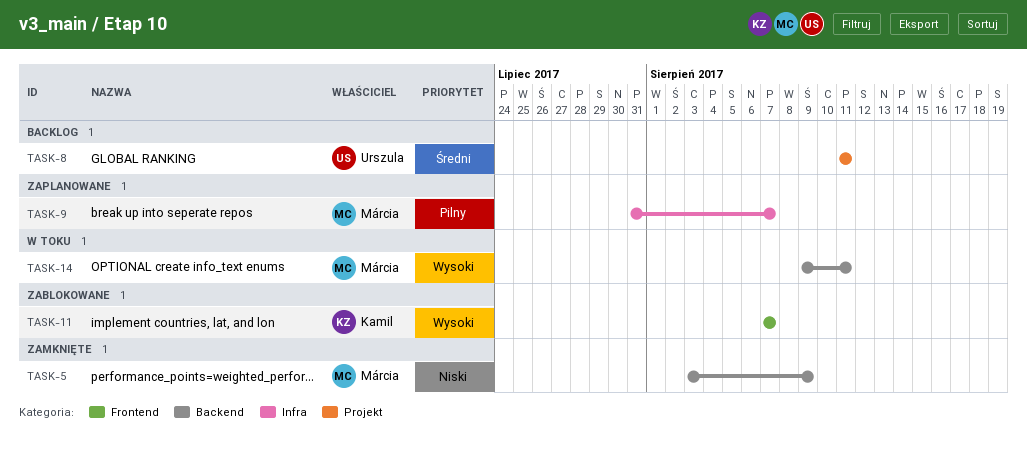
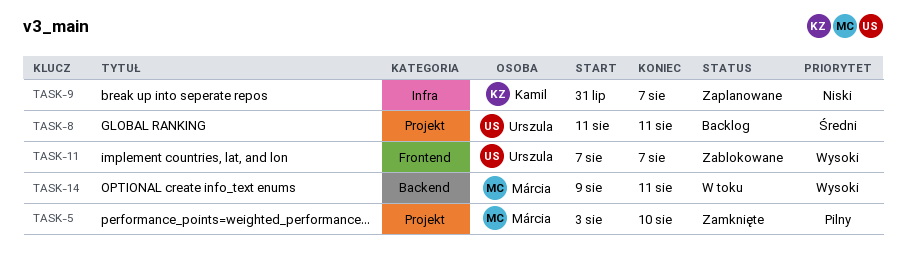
TASK-5, priority: Niski -> Pilny
TASK-5, label: Backend -> Projekt
TASK-5, due: Aug 9 -> Aug 10
TASK-9, owner: Márcia -> Kamil
TASK-9, priority: Pilny -> Niski
TASK-11, owner: Kamil -> Urszula

